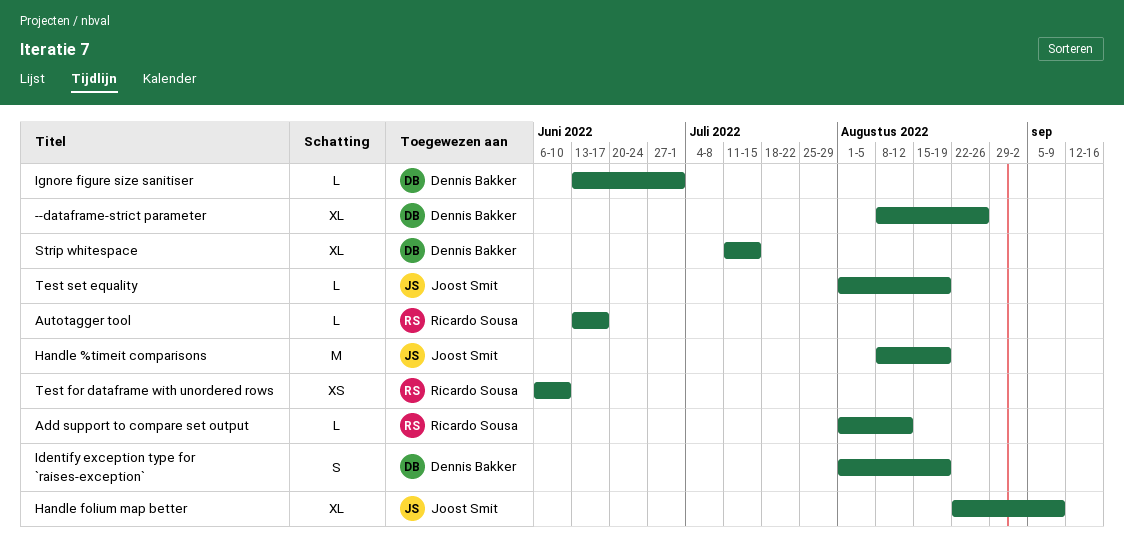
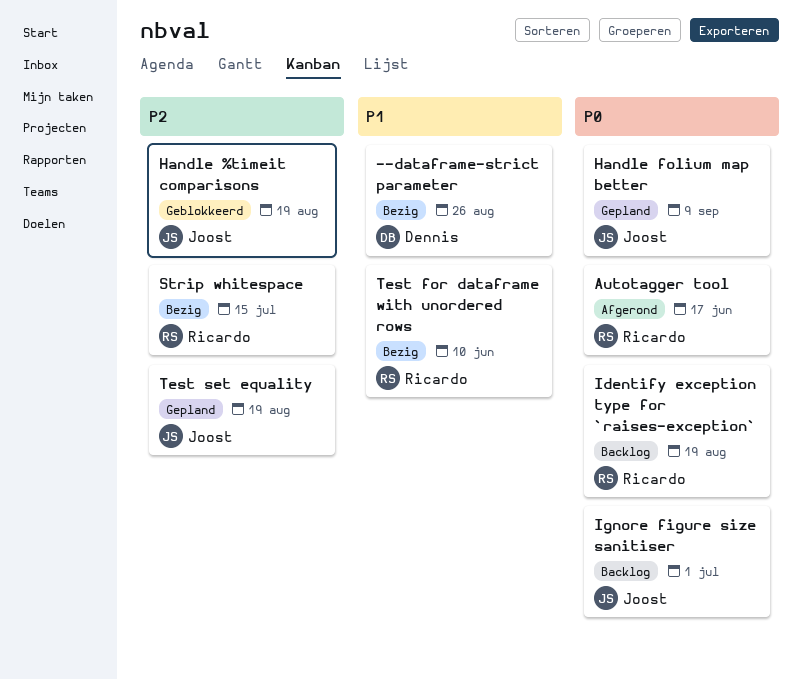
Add support to compare set output: present -> none
Identify exception type for `raises-exception`, owner: Dennis Bakker -> Ricardo Sousa
Ignore figure size sanitiser, owner: Dennis Bakker -> Joost Smit
Strip whitespace, owner: Dennis Bakker -> Ricardo Sousa

